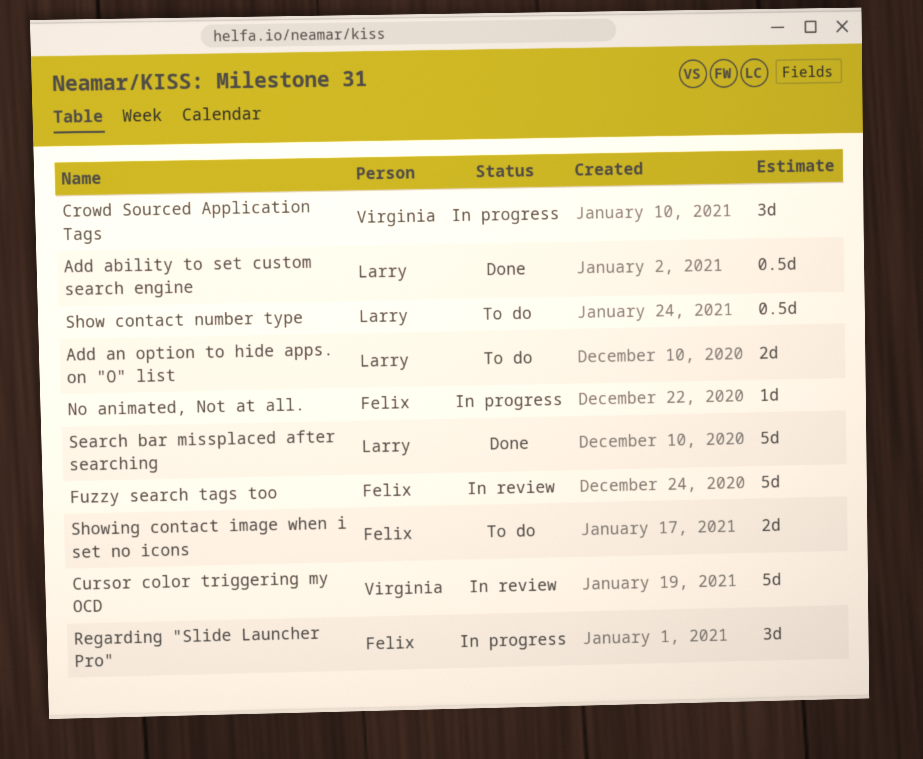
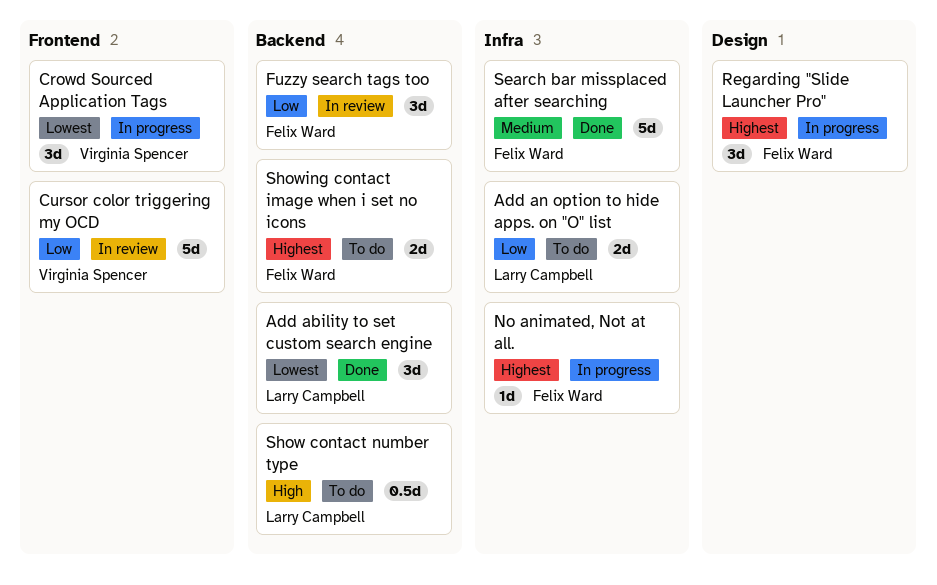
Add ability to set custom search engine, estimate: 0.5d -> 3d
Fuzzy search tags too, estimate: 5d -> 3d
Search bar missplaced after searching, owner: Larry Campbell -> Felix Ward

